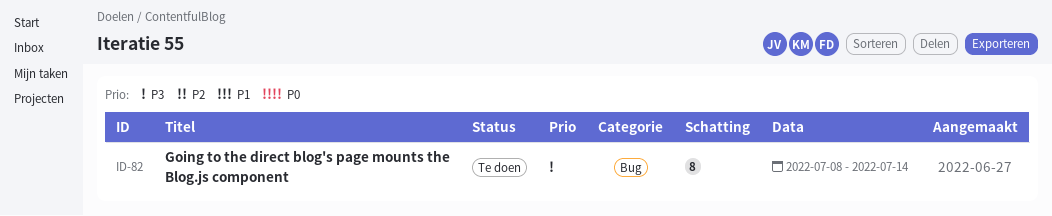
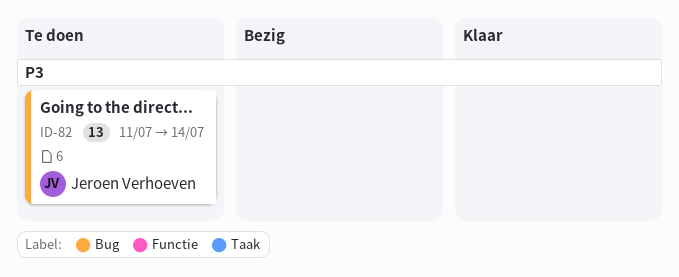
ID-82, estimate: 8 -> 13
ID-82, start: Jul 8 -> Jul 11

